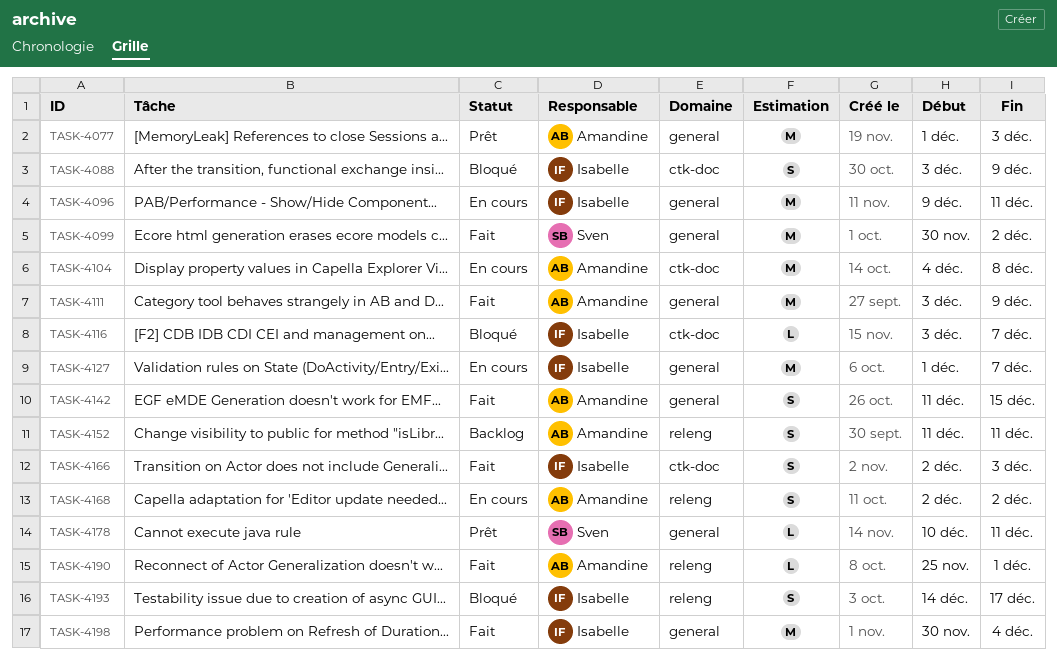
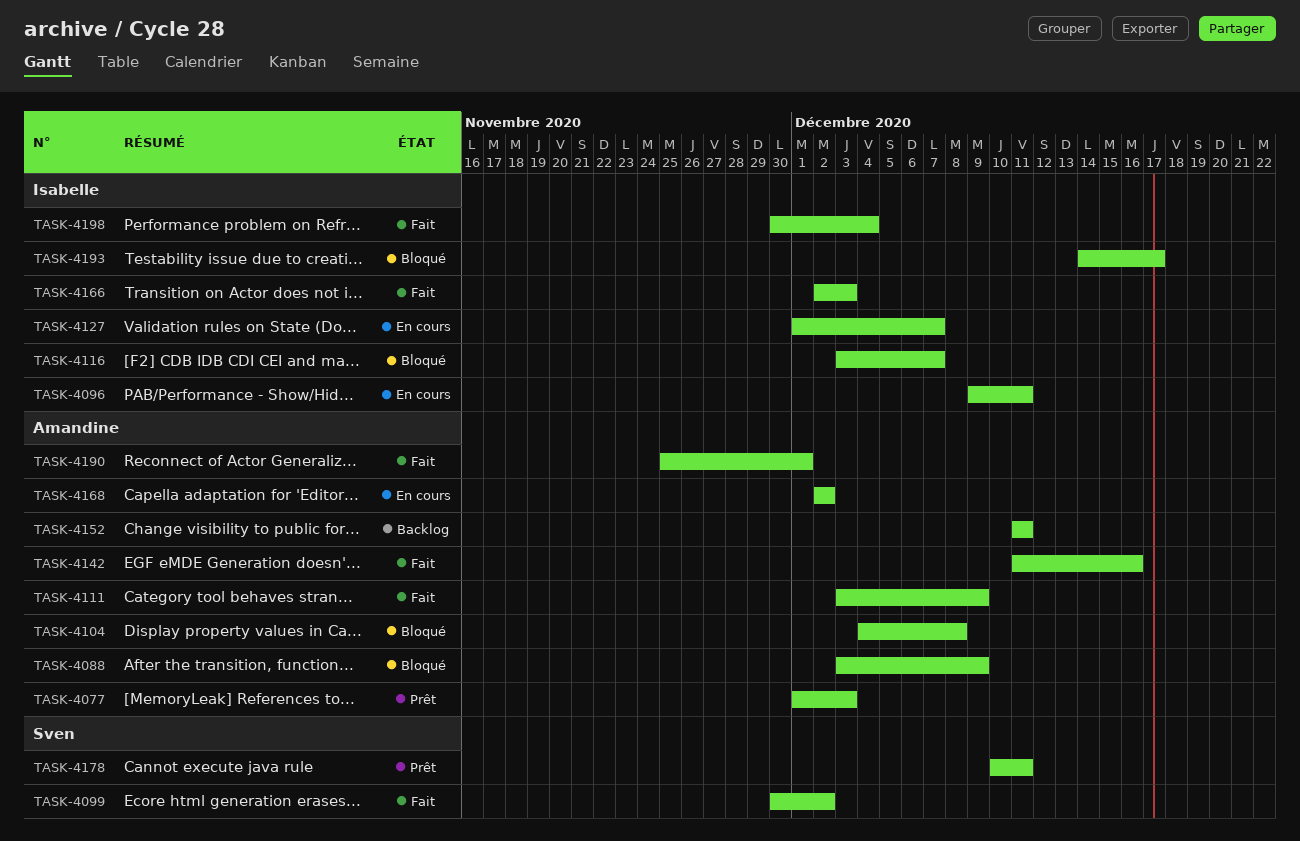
TASK-4088, owner: Isabelle -> Amandine
TASK-4104, status: En cours -> Bloqué
TASK-4142, due: Dec 15 -> Dec 16

